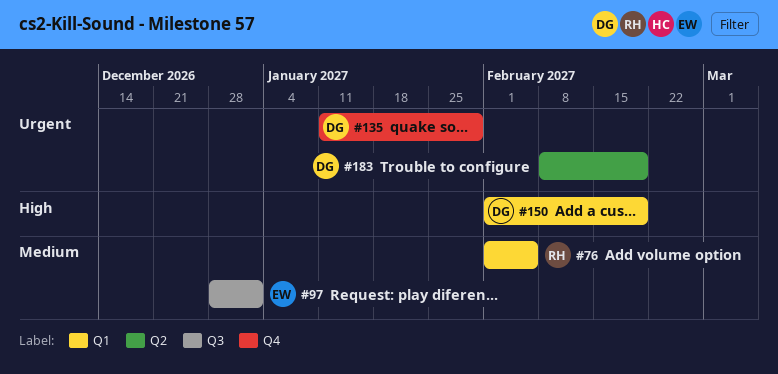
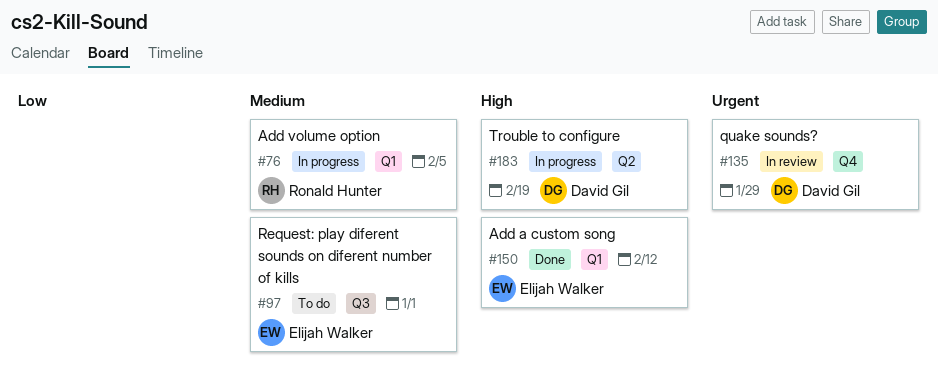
#150, owner: David Gil -> Elijah Walker
#150, due: Feb 19 -> Feb 12
#183, priority: Urgent -> High

